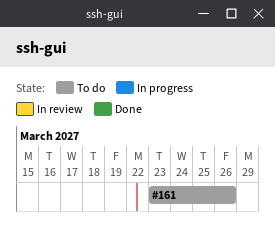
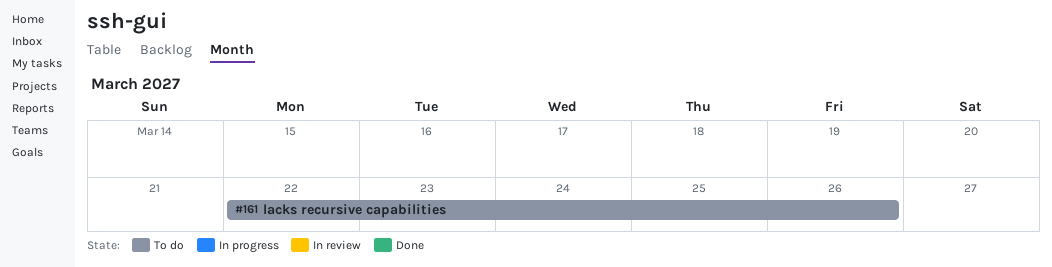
#161, start: Mar 23 -> Mar 22

